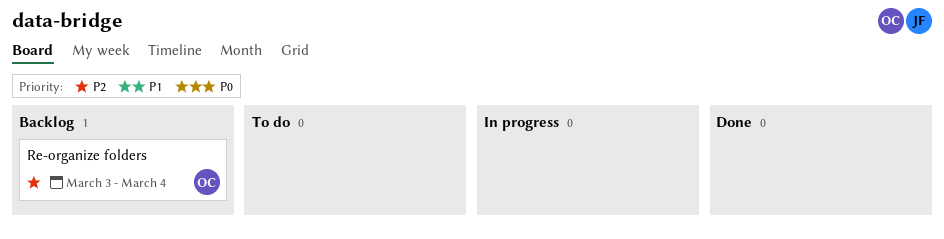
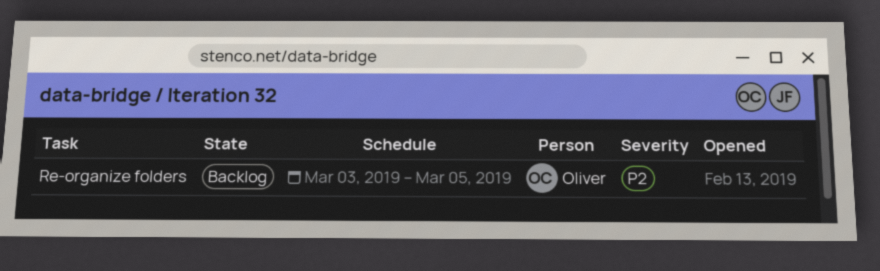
Re-organize folders, due: Mar 4 -> Mar 5

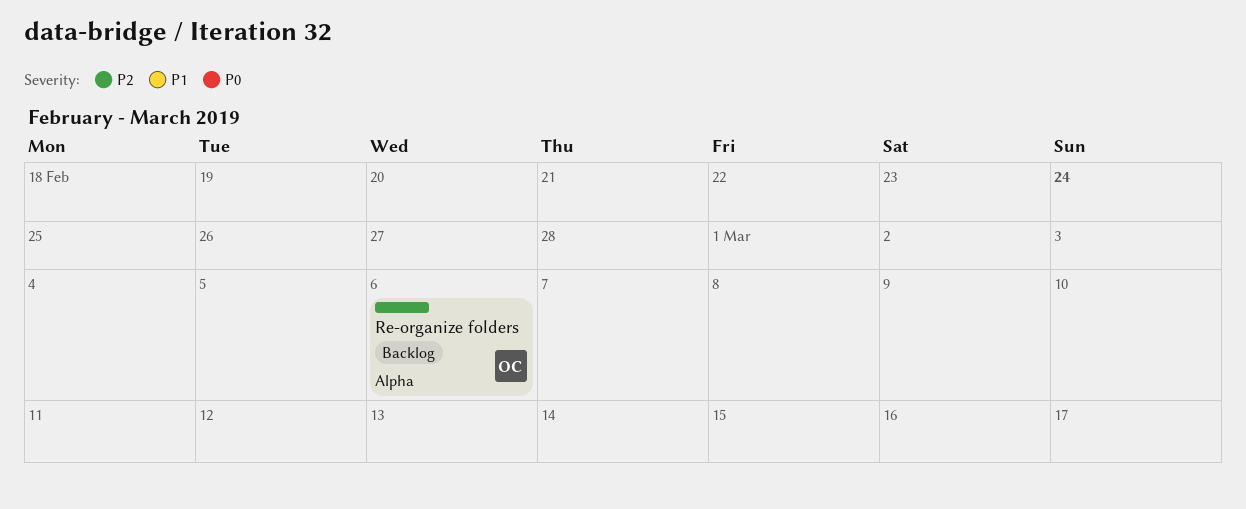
Re-organize folders, due: Mar 5 -> Mar 6

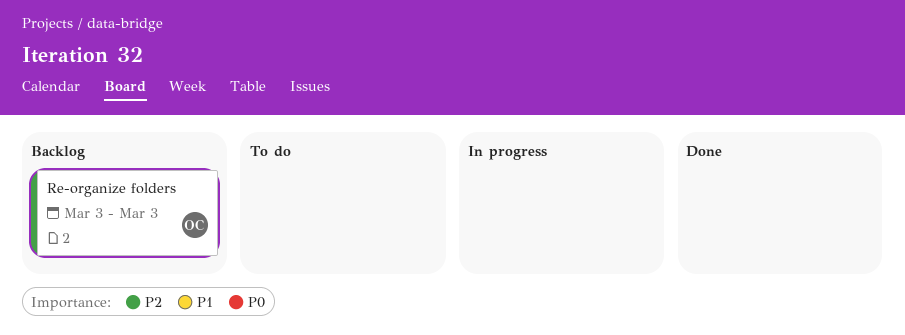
Re-organize folders, due: Mar 6 -> Mar 3

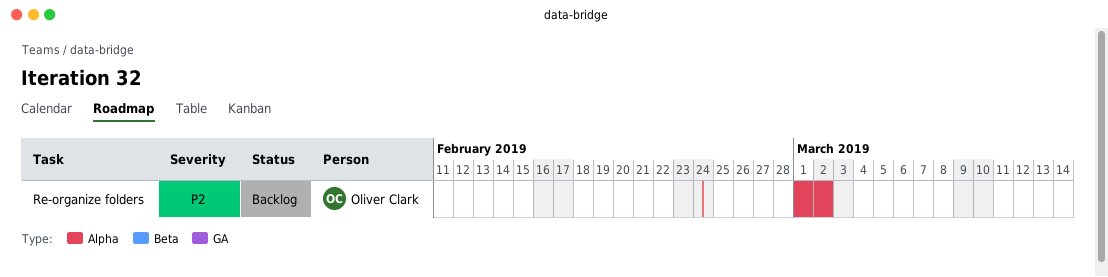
Re-organize folders, start: Mar 3 -> Mar 1
Re-organize folders, due: Mar 3 -> Mar 2

